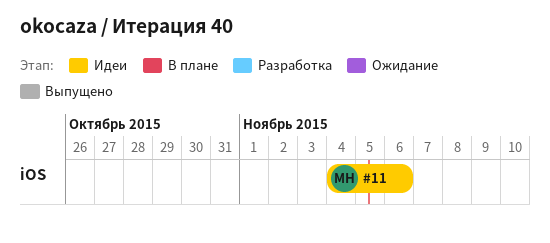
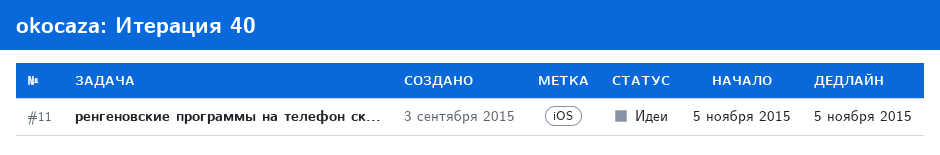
#11, start: Nov 4 -> Nov 5
#11, due: Nov 6 -> Nov 5

